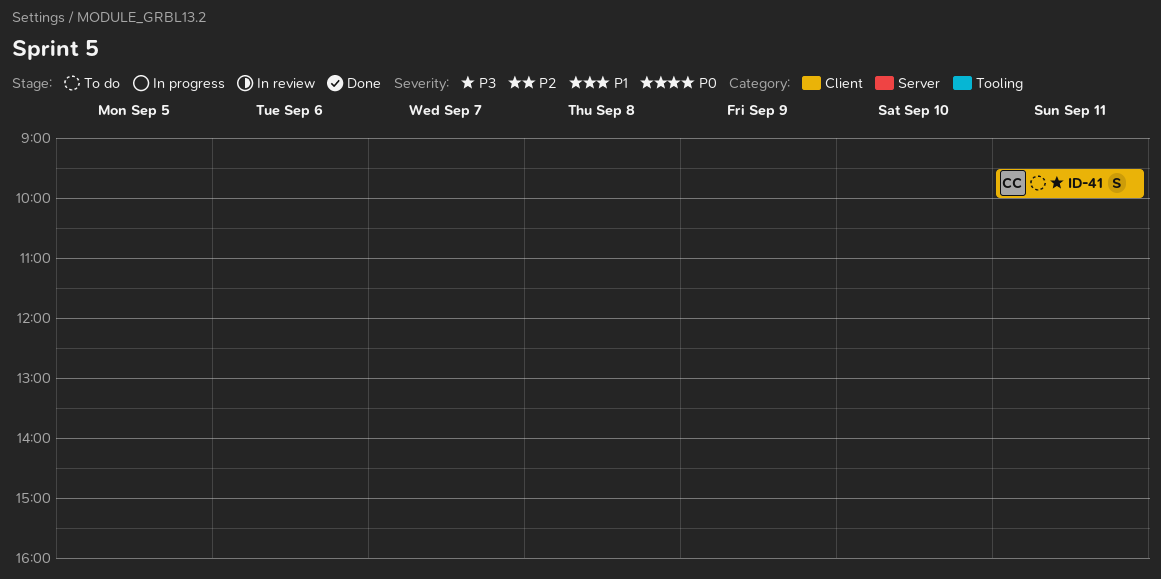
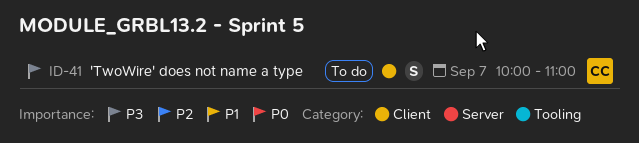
ID-41, day: Sep 11 -> Sep 7
ID-41, begins: 09:30 -> 10:00
ID-41, ends: 10:00 -> 11:00

